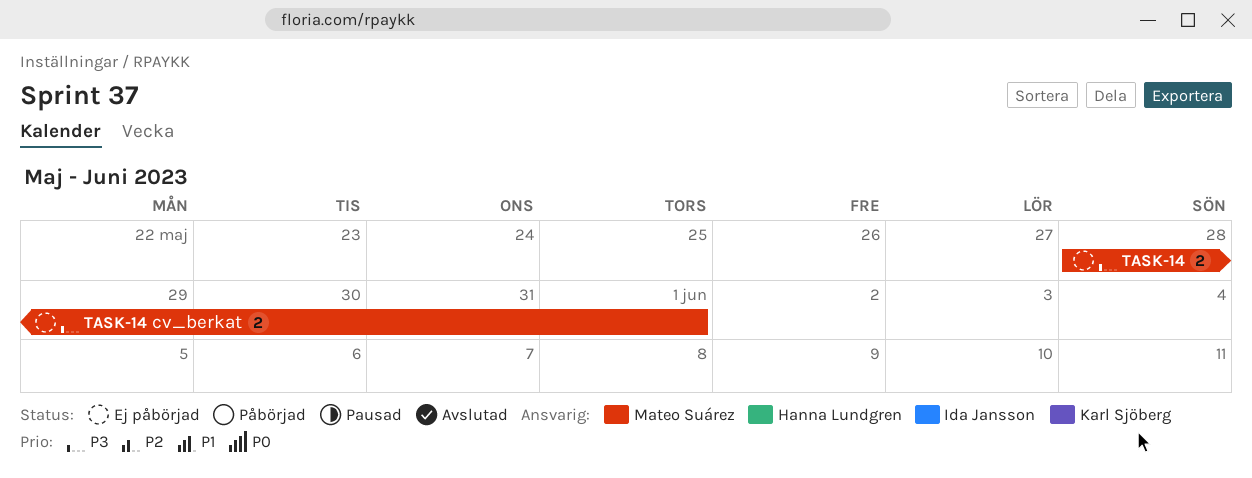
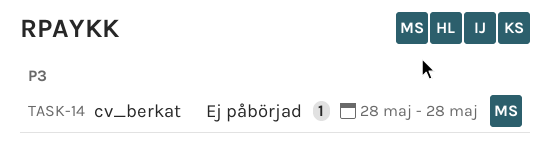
TASK-14, estimate: 2 -> 1
TASK-14, due: Jun 1 -> May 28

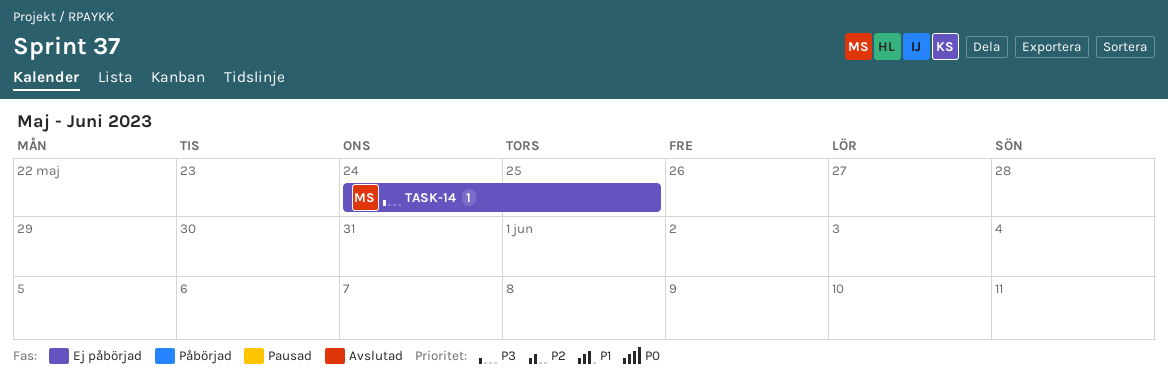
TASK-14, start: May 28 -> May 24
TASK-14, due: May 28 -> May 25

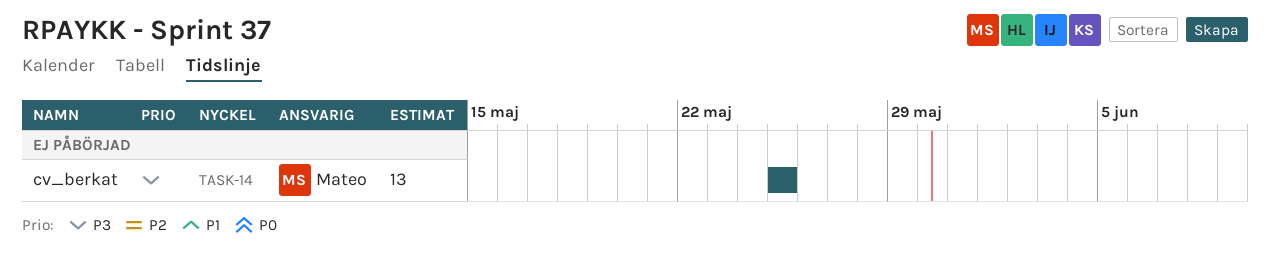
TASK-14, estimate: 1 -> 13
TASK-14, start: May 24 -> May 25

